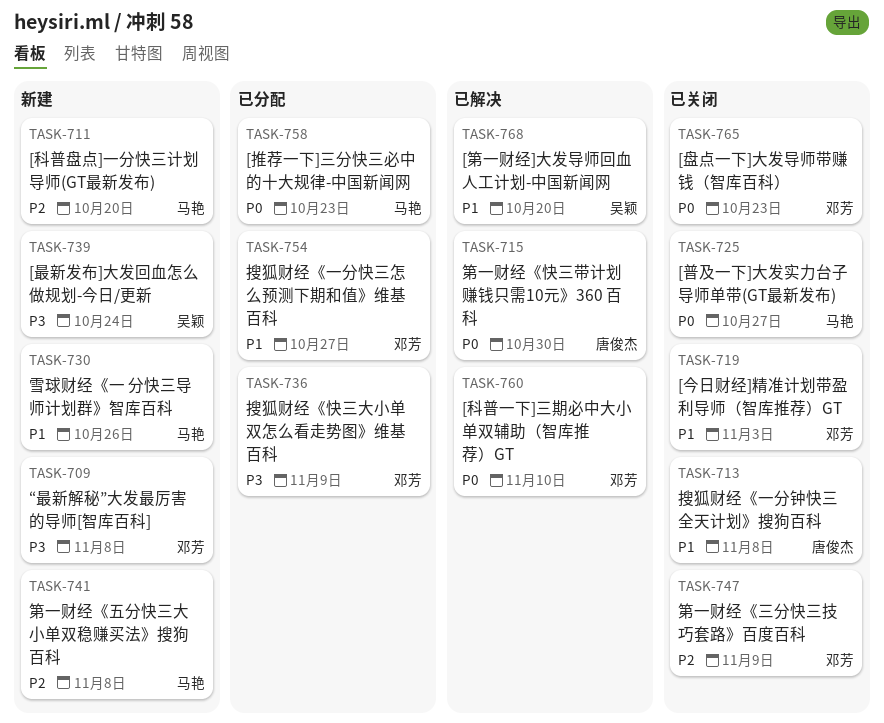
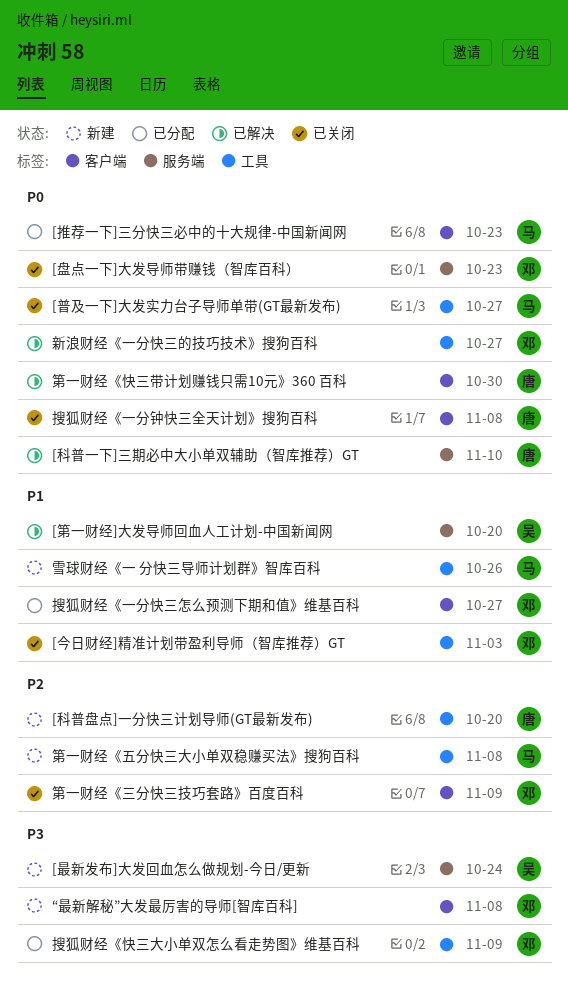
[科普一下]三期必中大小单双辅助（智库推荐）GT, owner: 邓芳 -> 唐俊杰
[科普盘点]一分快三计划导师(GT最新发布), owner: 马艳 -> 唐俊杰
搜狐财经《一分钟快三全天计划》搜狗百科, priority: P1 -> P0
新浪财经《一分快三的技巧技术》搜狗百科: none -> present

